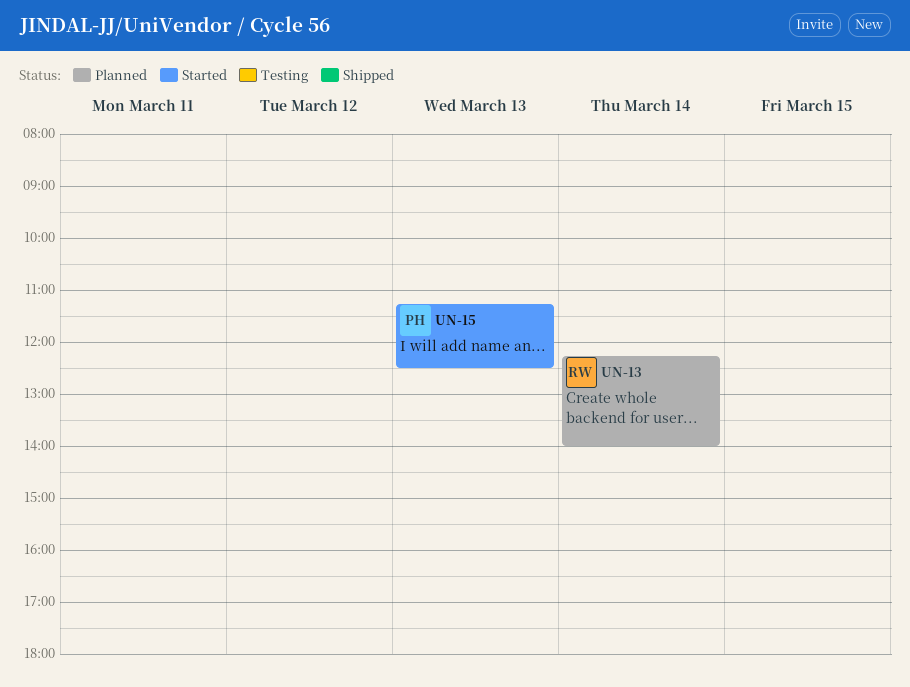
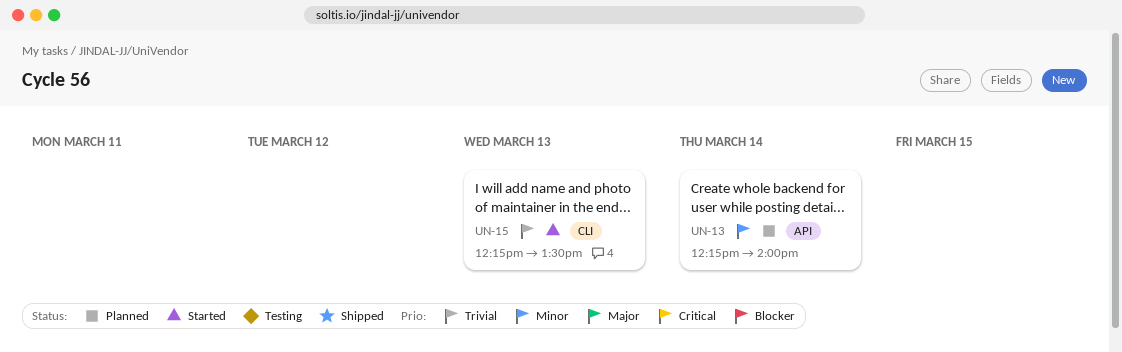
UN-15, begins: 11:15 -> 12:15
UN-15, ends: 12:30 -> 13:30

